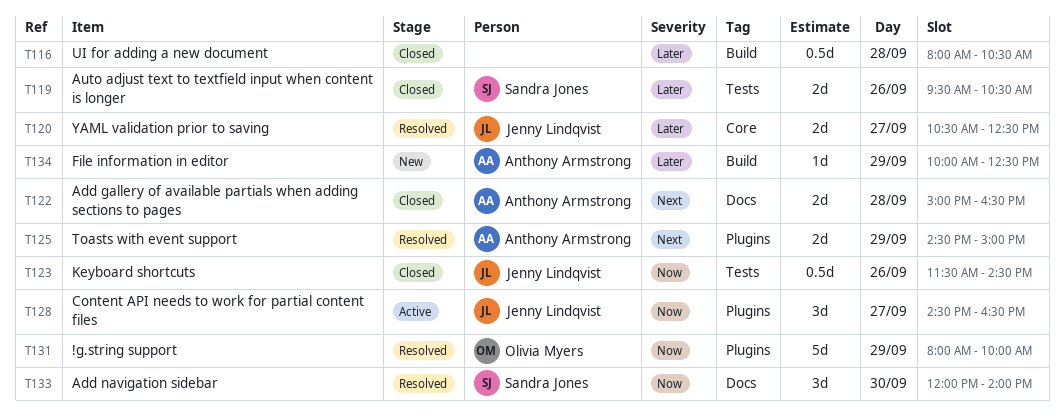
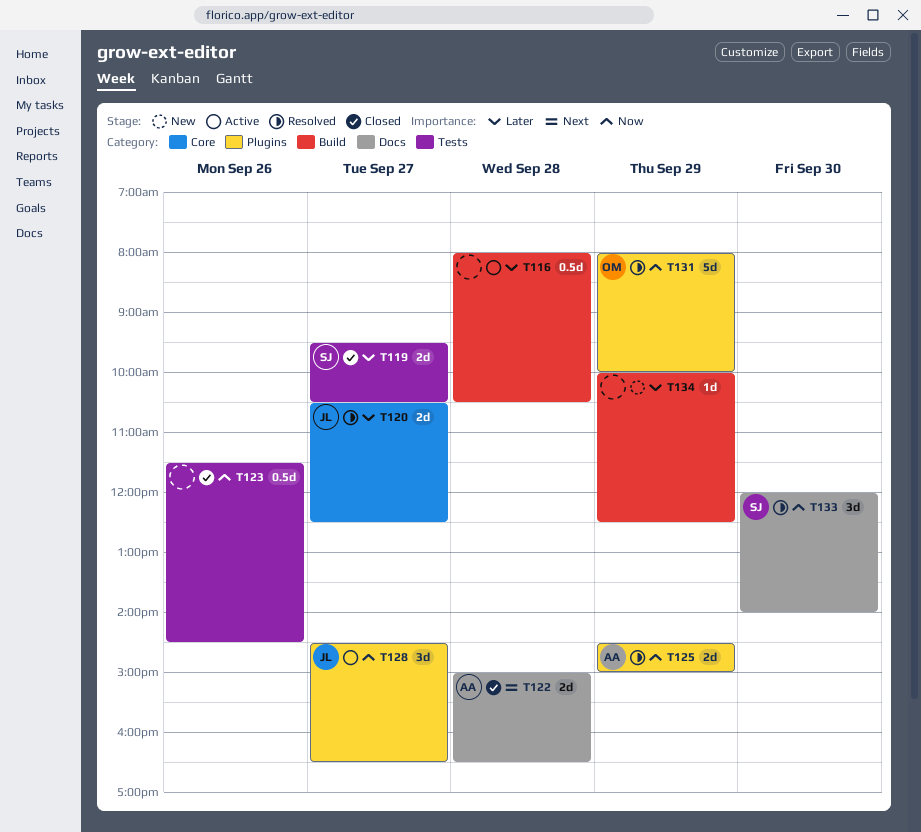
T116, status: Closed -> Active
T119, day: Sep 26 -> Sep 27
T123, owner: Jenny Lindqvist -> none
T125, priority: Next -> Now
T134, owner: Anthony Armstrong -> none

